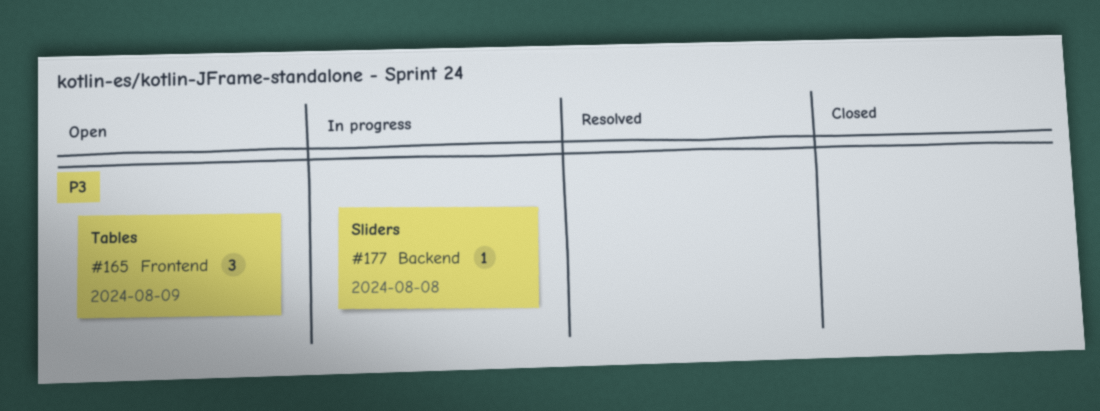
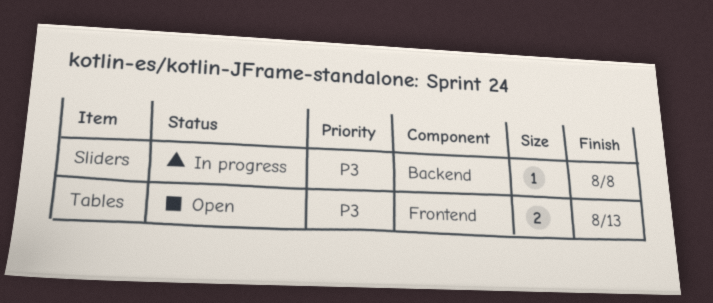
Tables, estimate: 3 -> 2
Tables, due: Aug 9 -> Aug 13

